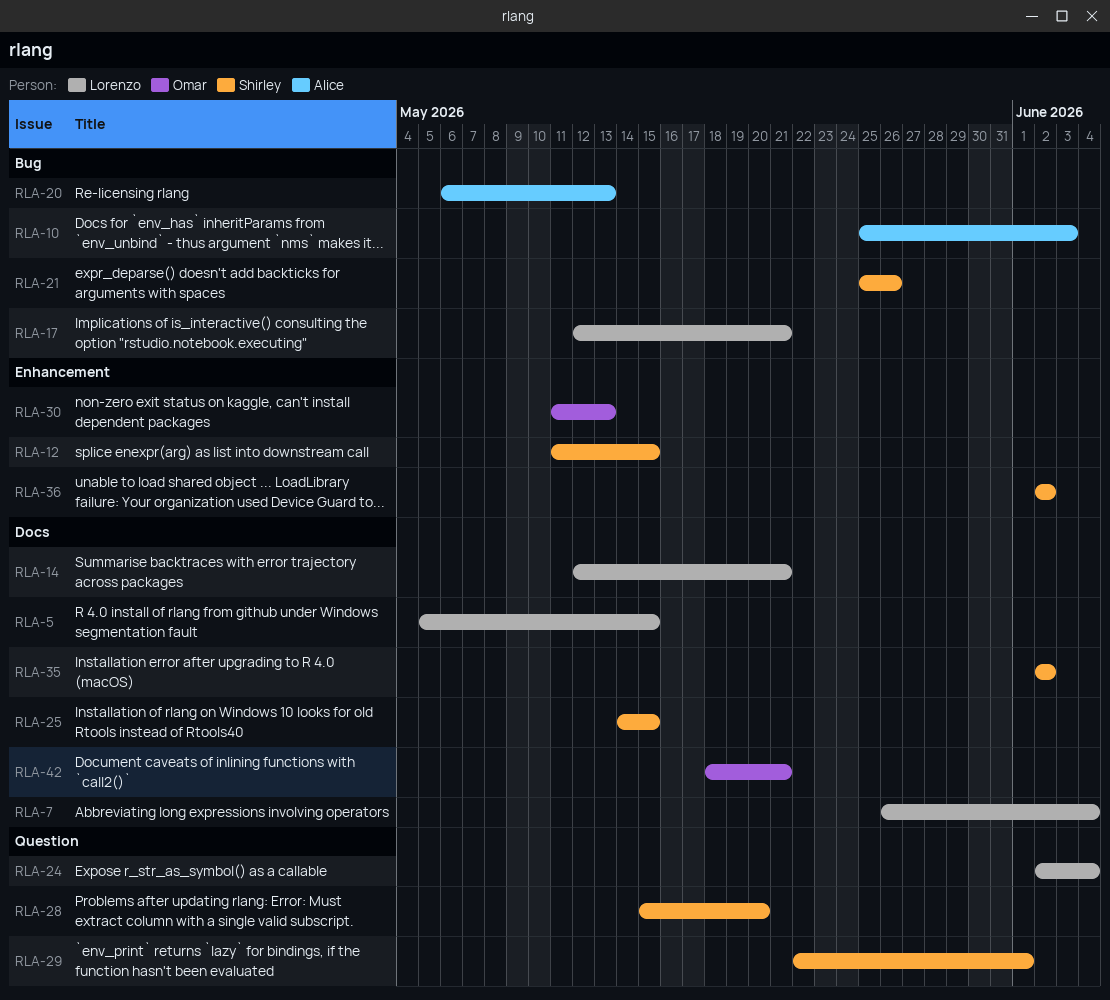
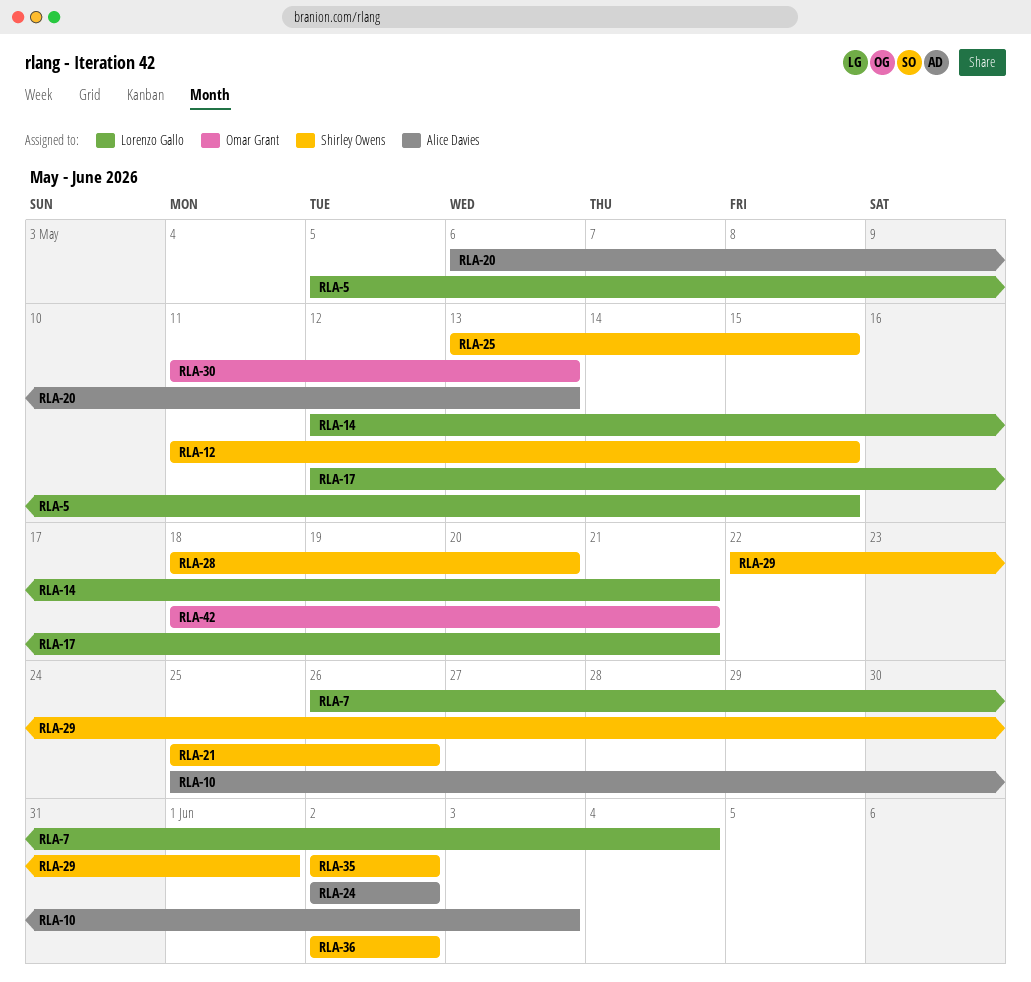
RLA-24, owner: Lorenzo Gallo -> Alice Davies
RLA-24, due: Jun 4 -> Jun 2
RLA-25, start: May 14 -> May 13
RLA-28, start: May 15 -> May 18

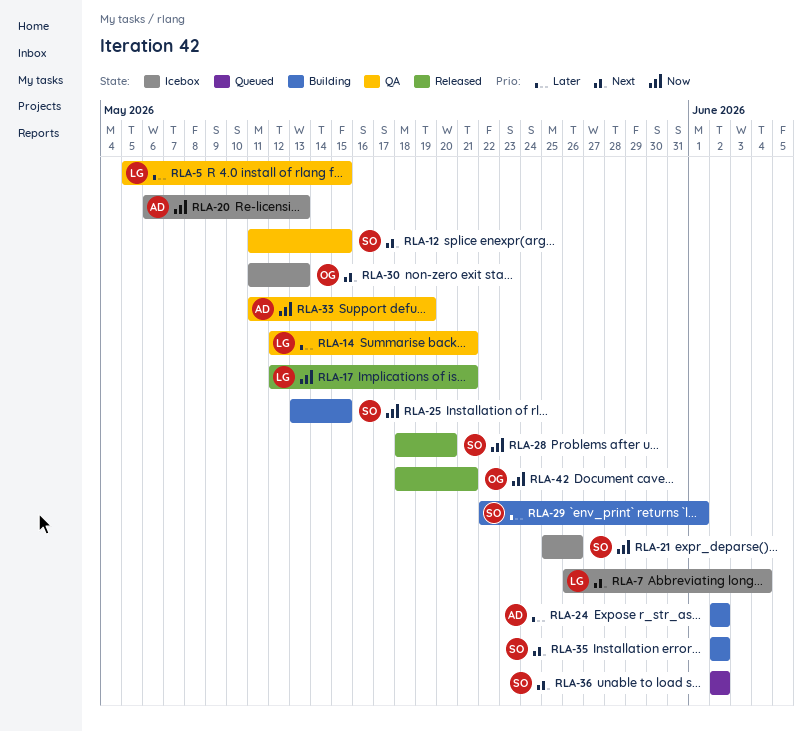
RLA-10: present -> none
RLA-33: none -> present

